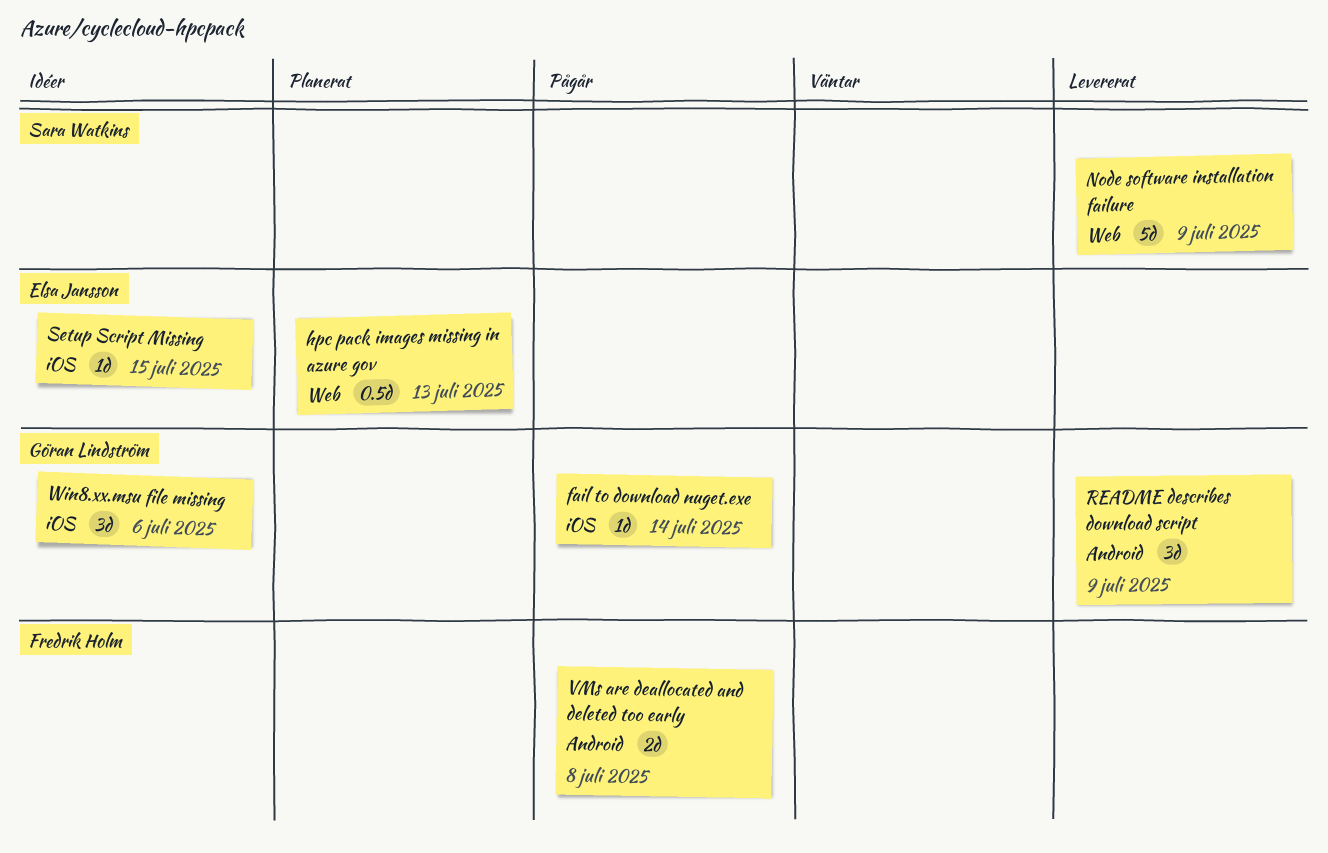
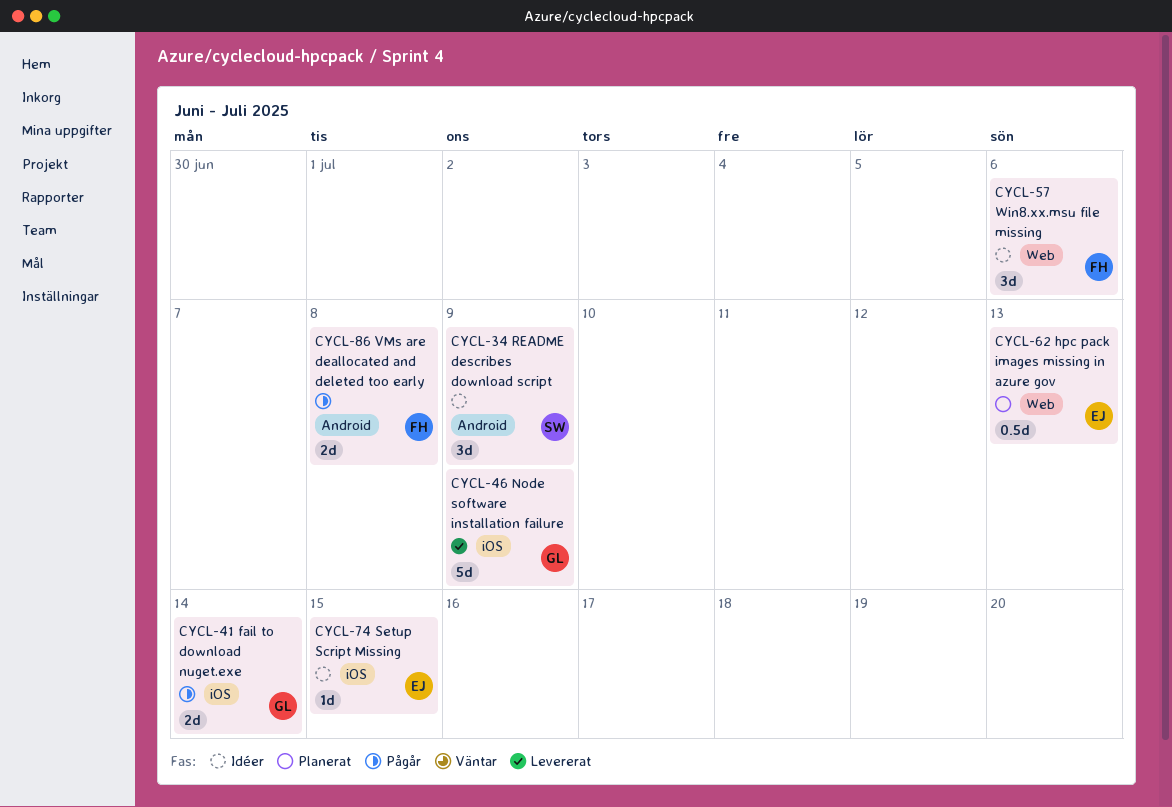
fail to download nuget.exe, estimate: 1d -> 2d
Node software installation failure, owner: Sara Watkins -> Göran Lindström
Node software installation failure, label: Web -> iOS
README describes download script, status: Levererat -> Idéer
README describes download script, owner: Göran Lindström -> Sara Watkins
Win8.xx.msu file missing, owner: Göran Lindström -> Fredrik Holm
Win8.xx.msu file missing, label: iOS -> Web

